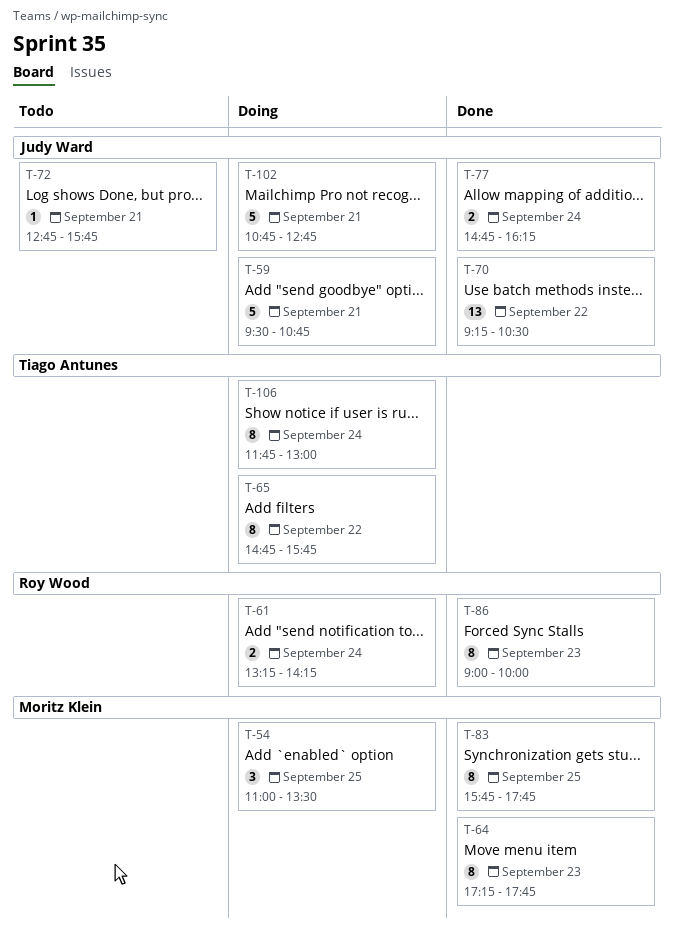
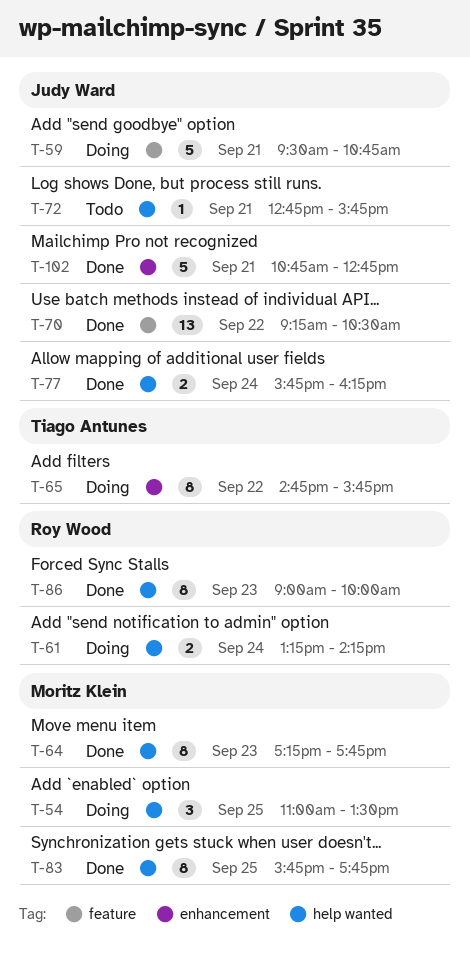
T-77, begins: 14:45 -> 15:45
T-102, status: Doing -> Done
T-106: present -> none

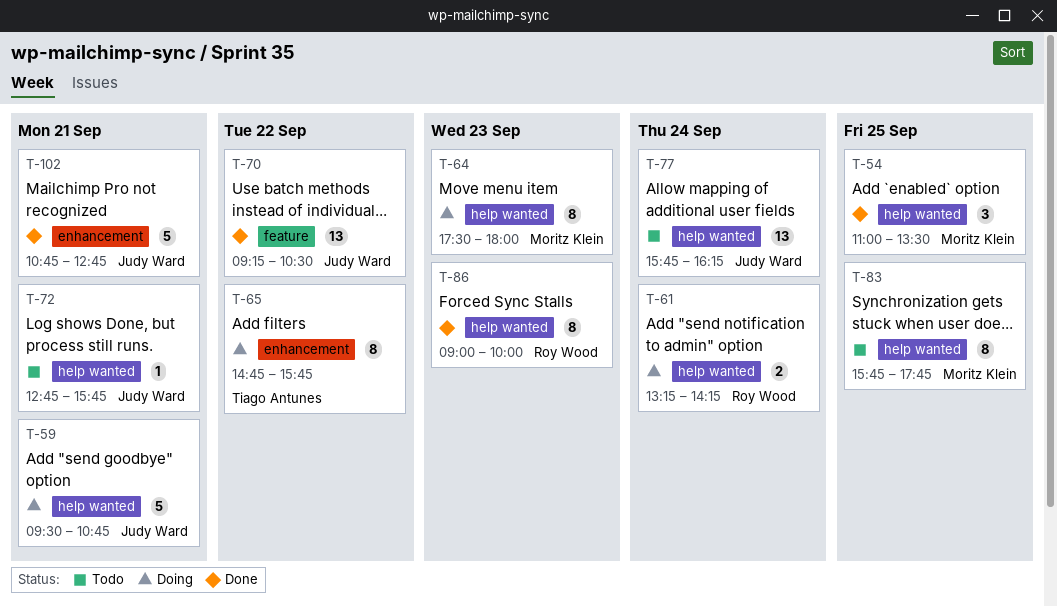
T-54, status: Doing -> Done
T-59, label: feature -> help wanted
T-64, status: Done -> Doing
T-64, begins: 17:15 -> 17:30
T-64, ends: 17:45 -> 18:00
T-77, status: Done -> Todo
T-77, estimate: 2 -> 13
T-83, status: Done -> Todo

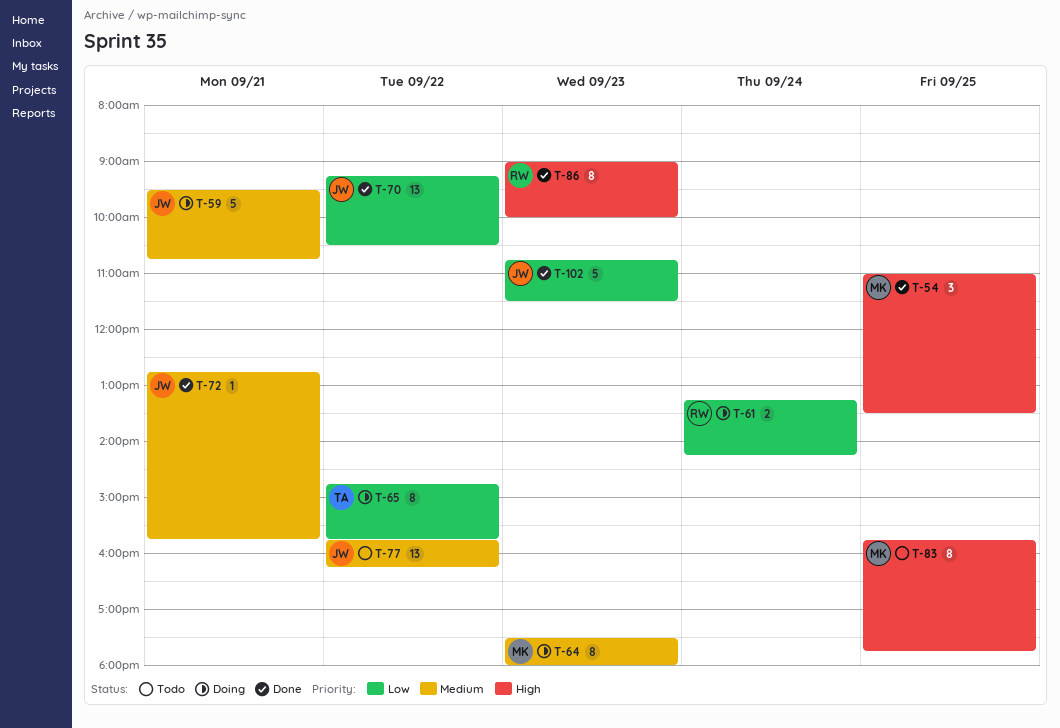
T-72, status: Todo -> Done
T-77, day: Sep 24 -> Sep 22
T-102, day: Sep 21 -> Sep 23
T-102, ends: 12:45 -> 11:30

